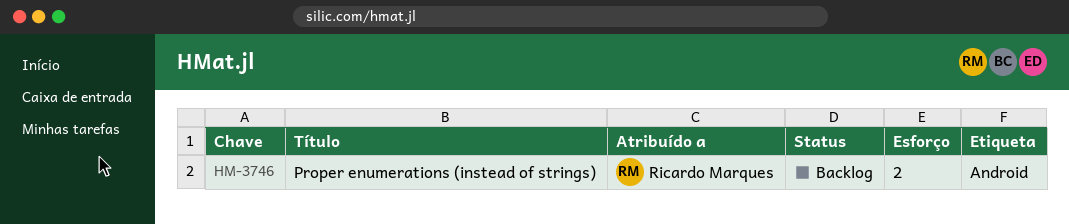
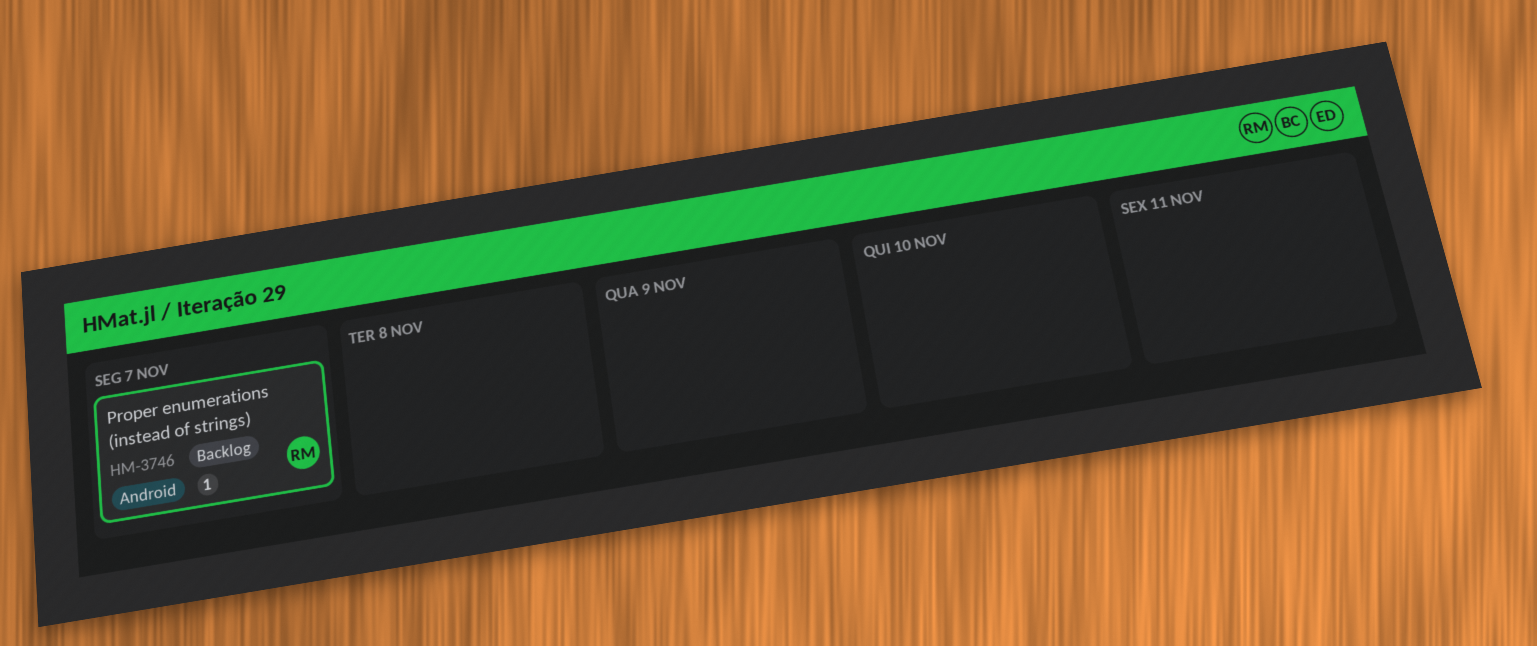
HM-3746, estimate: 2 -> 1

